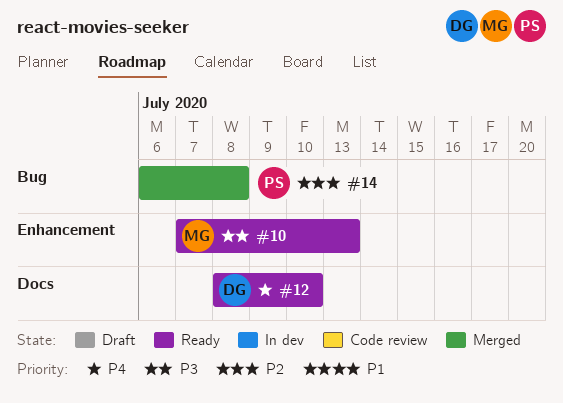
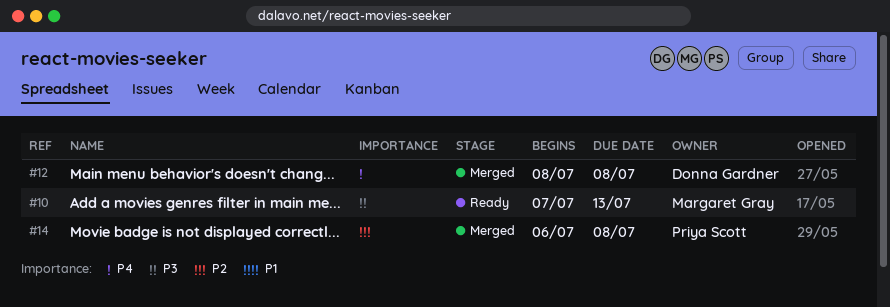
#12, status: Ready -> Merged
#12, due: Jul 10 -> Jul 8

